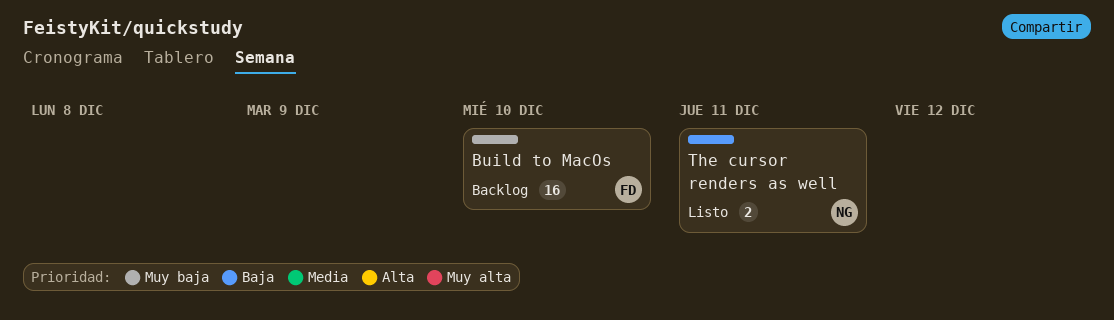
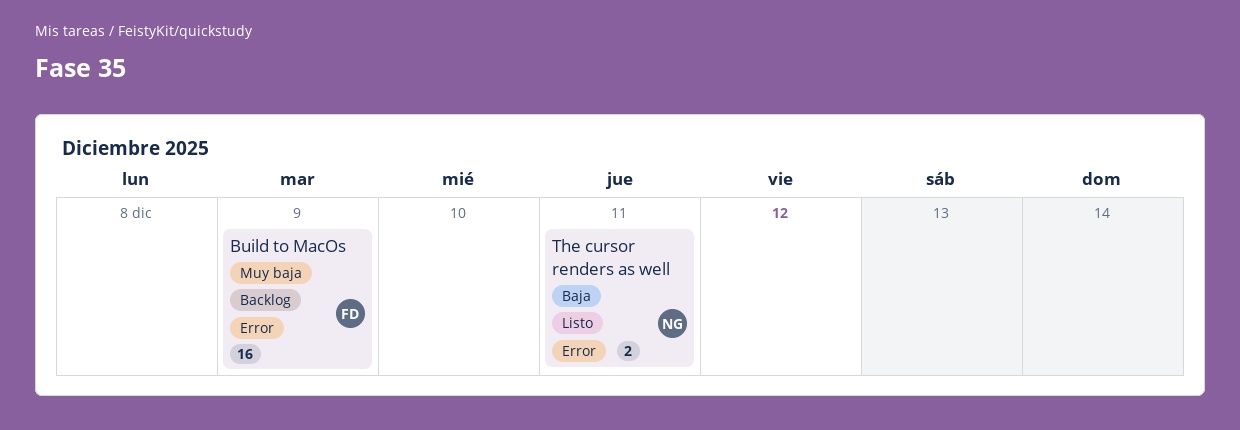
Build to MacOs, due: Dec 10 -> Dec 9

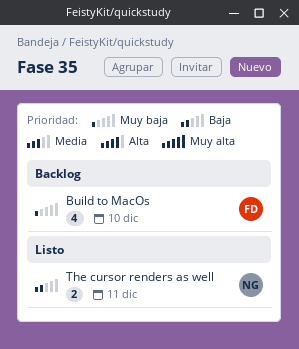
Build to MacOs, estimate: 16 -> 4
Build to MacOs, due: Dec 9 -> Dec 10

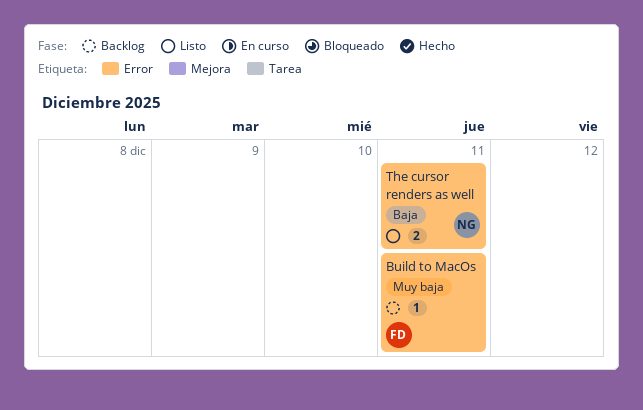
Build to MacOs, estimate: 4 -> 1
Build to MacOs, due: Dec 10 -> Dec 11

